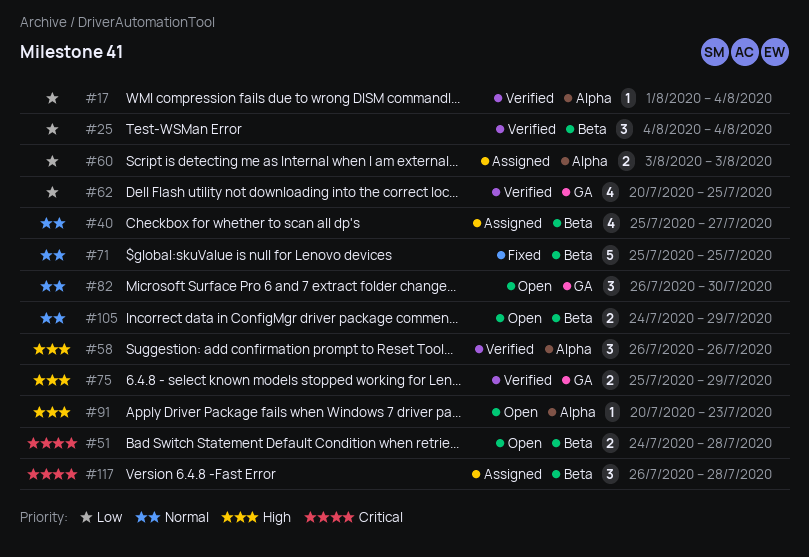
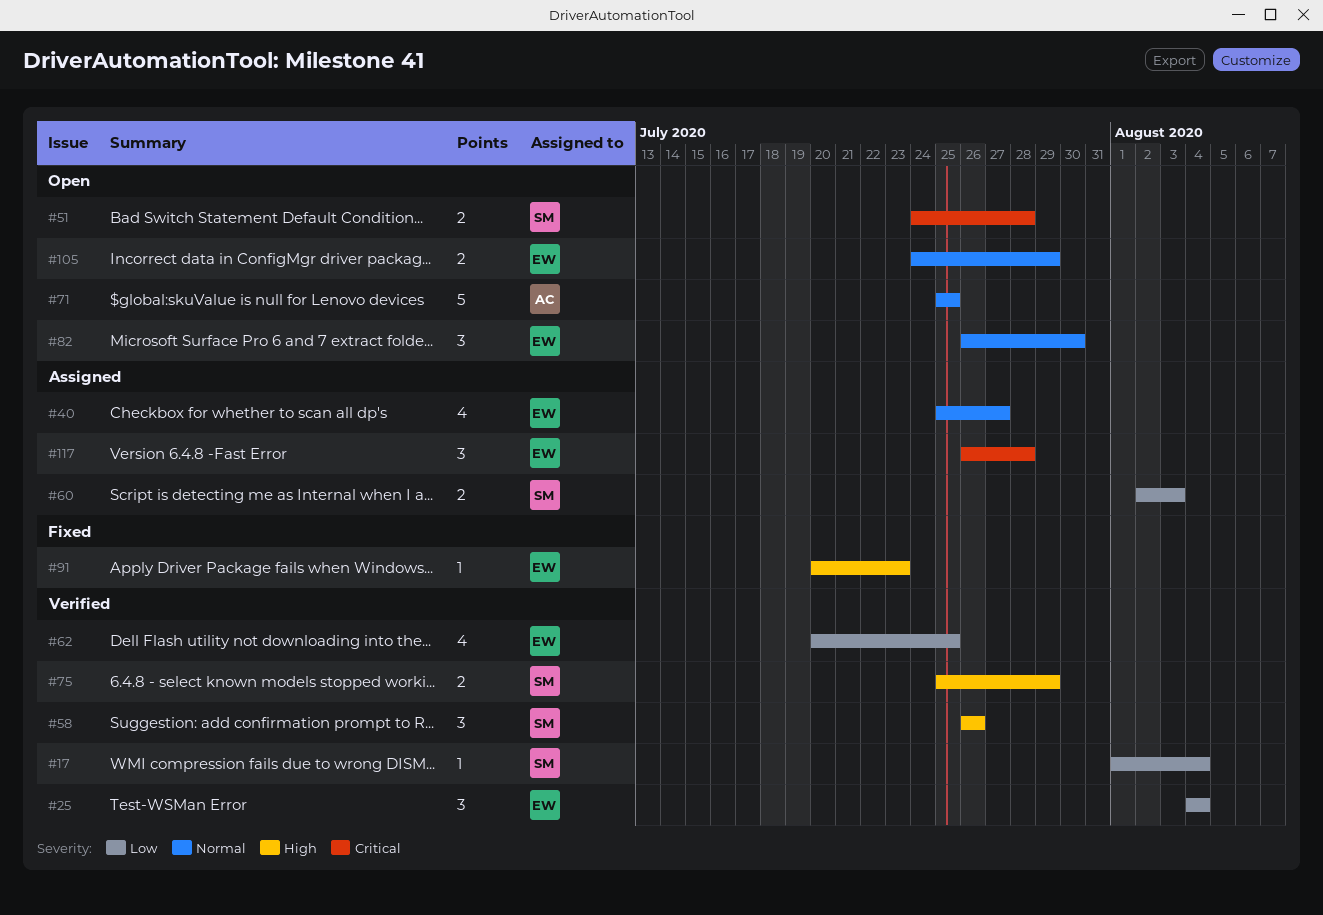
#60, start: Aug 3 -> Aug 2
#71, status: Fixed -> Open
#91, status: Open -> Fixed

